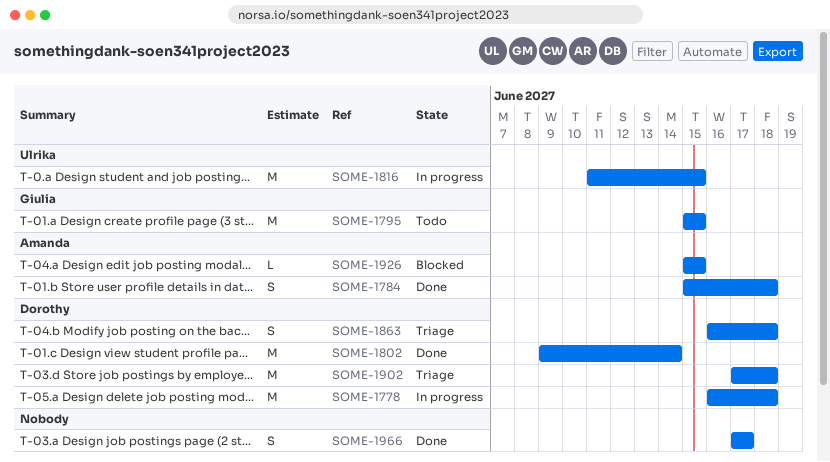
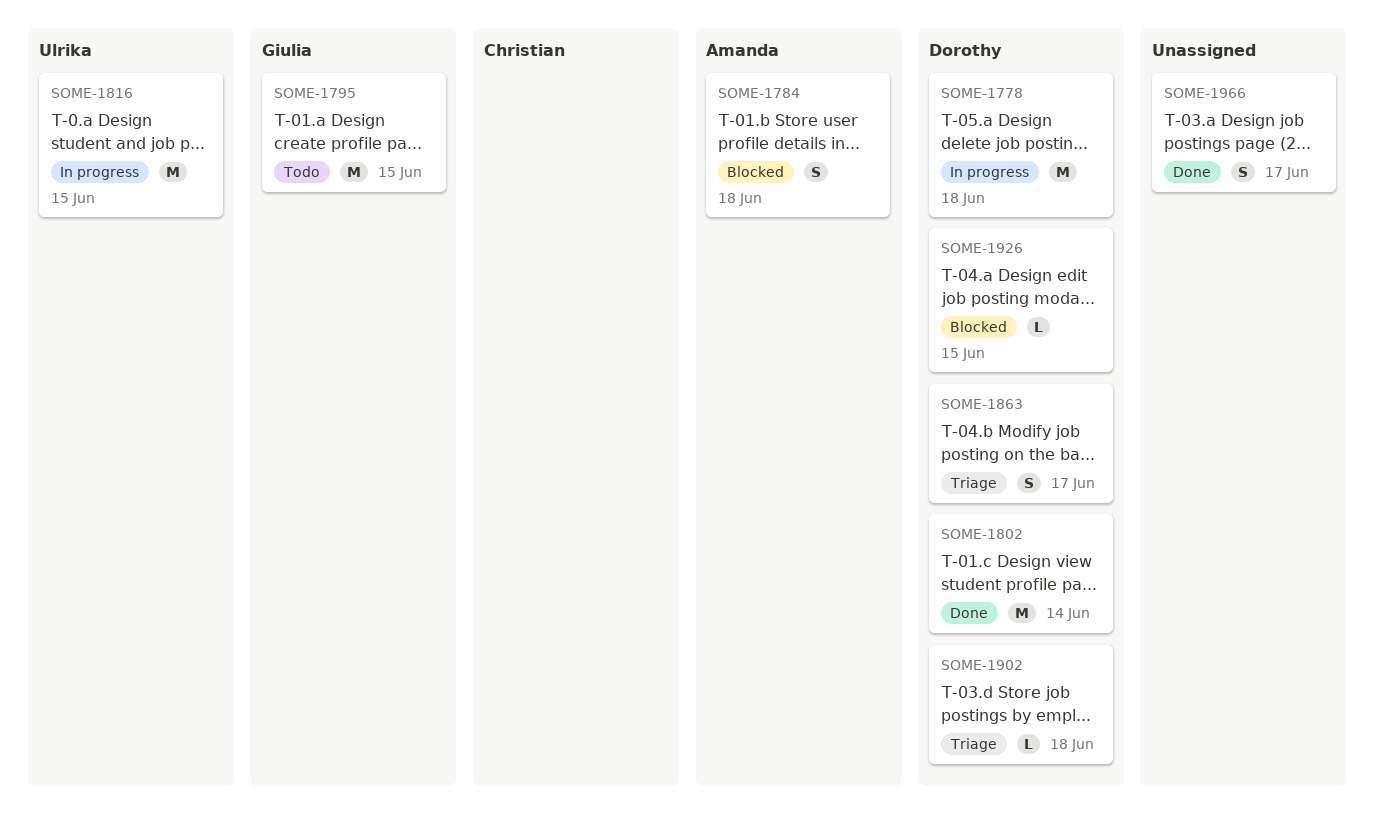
SOME-1784, status: Done -> Blocked
SOME-1863, due: Jun 18 -> Jun 17
SOME-1902, estimate: M -> L
SOME-1926, owner: Amanda -> Dorothy

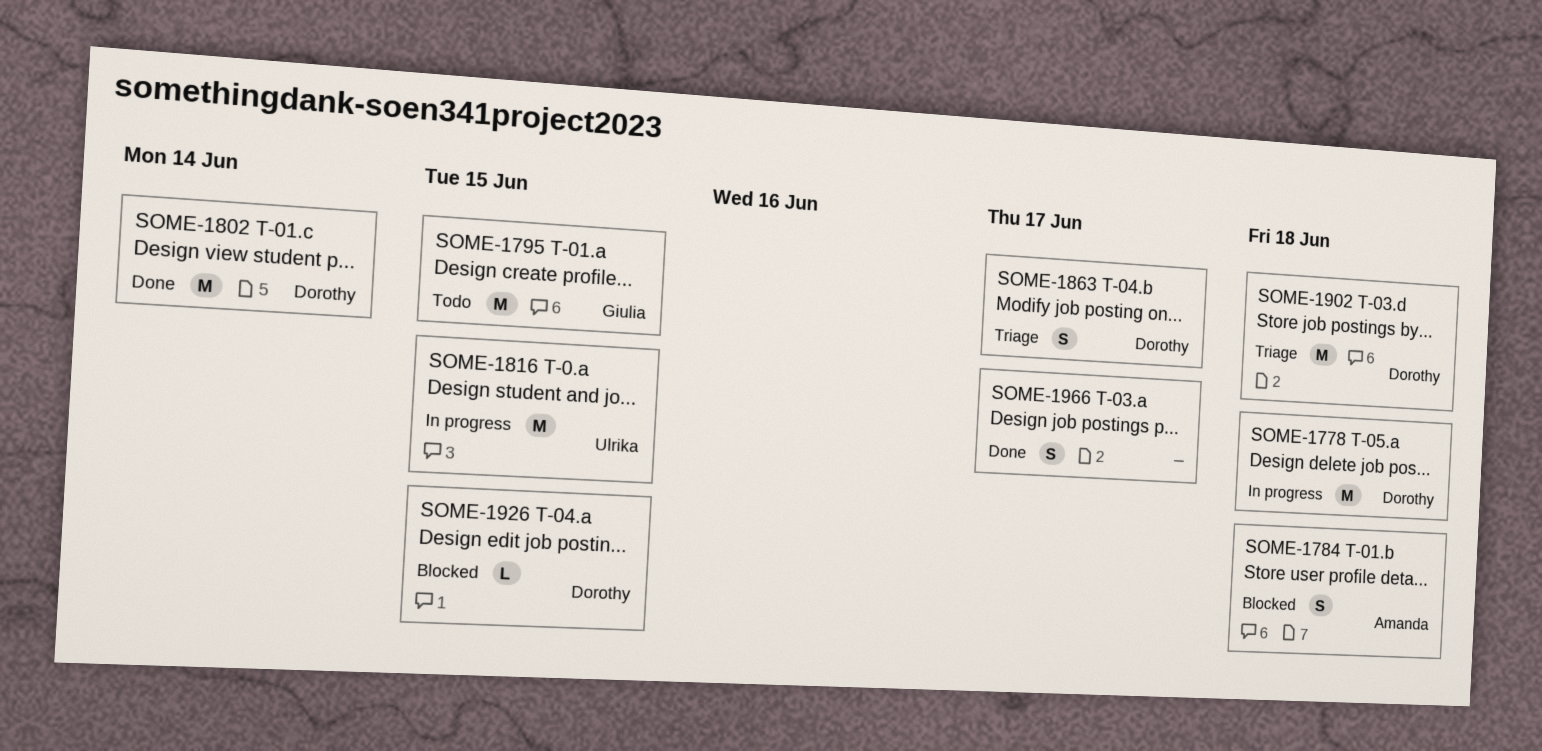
SOME-1902, estimate: L -> M

